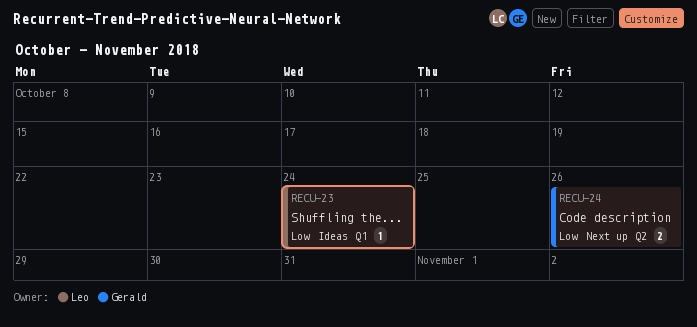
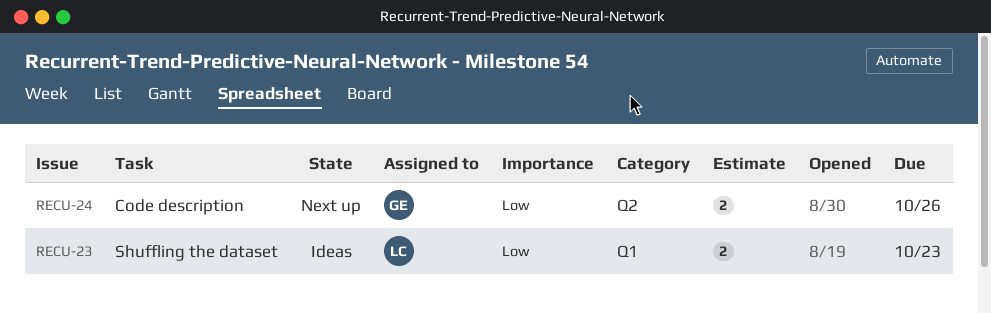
RECU-23, estimate: 1 -> 2
RECU-23, due: Oct 24 -> Oct 23

